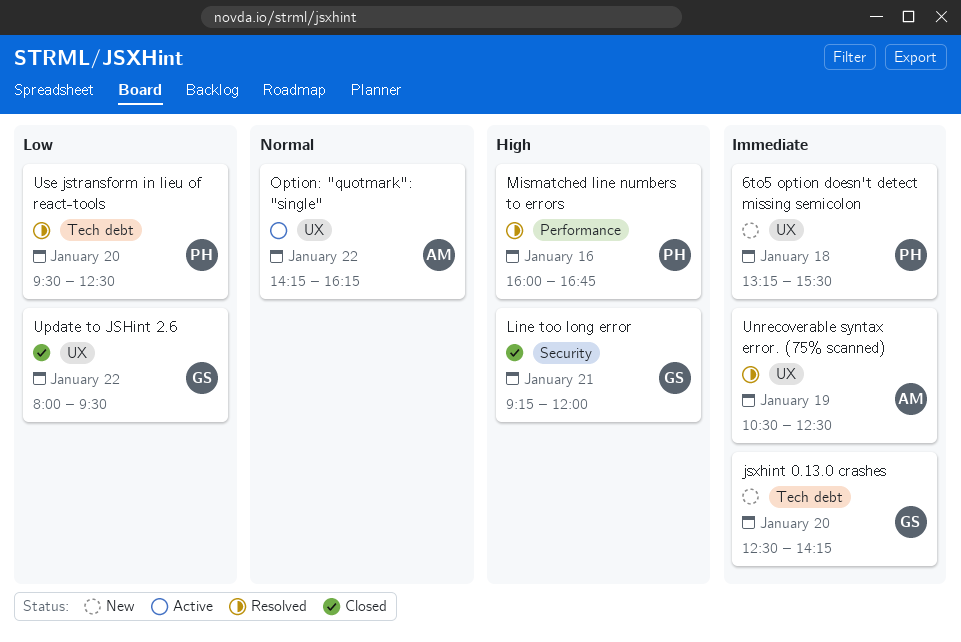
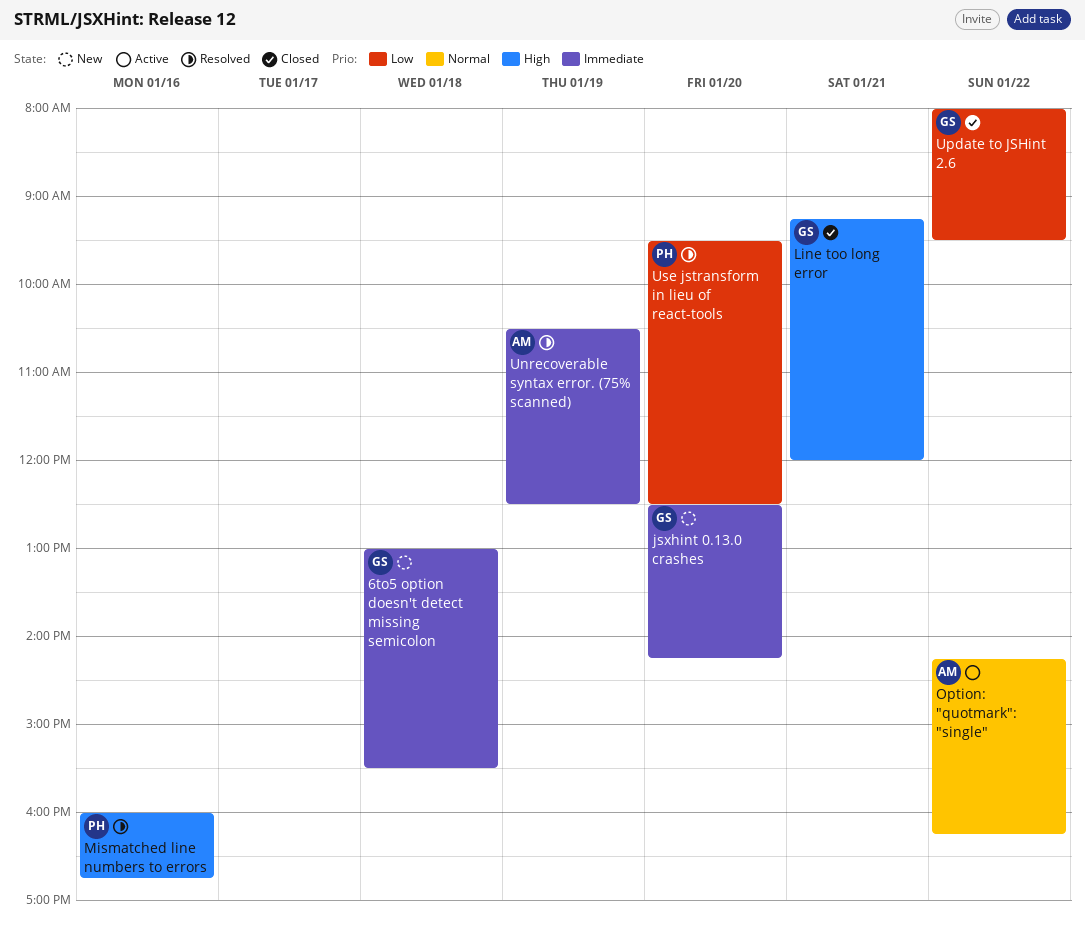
6to5 option doesn't detect missing semicolon, owner: PH -> GS
6to5 option doesn't detect missing semicolon, begins: 13:15 -> 13:00

